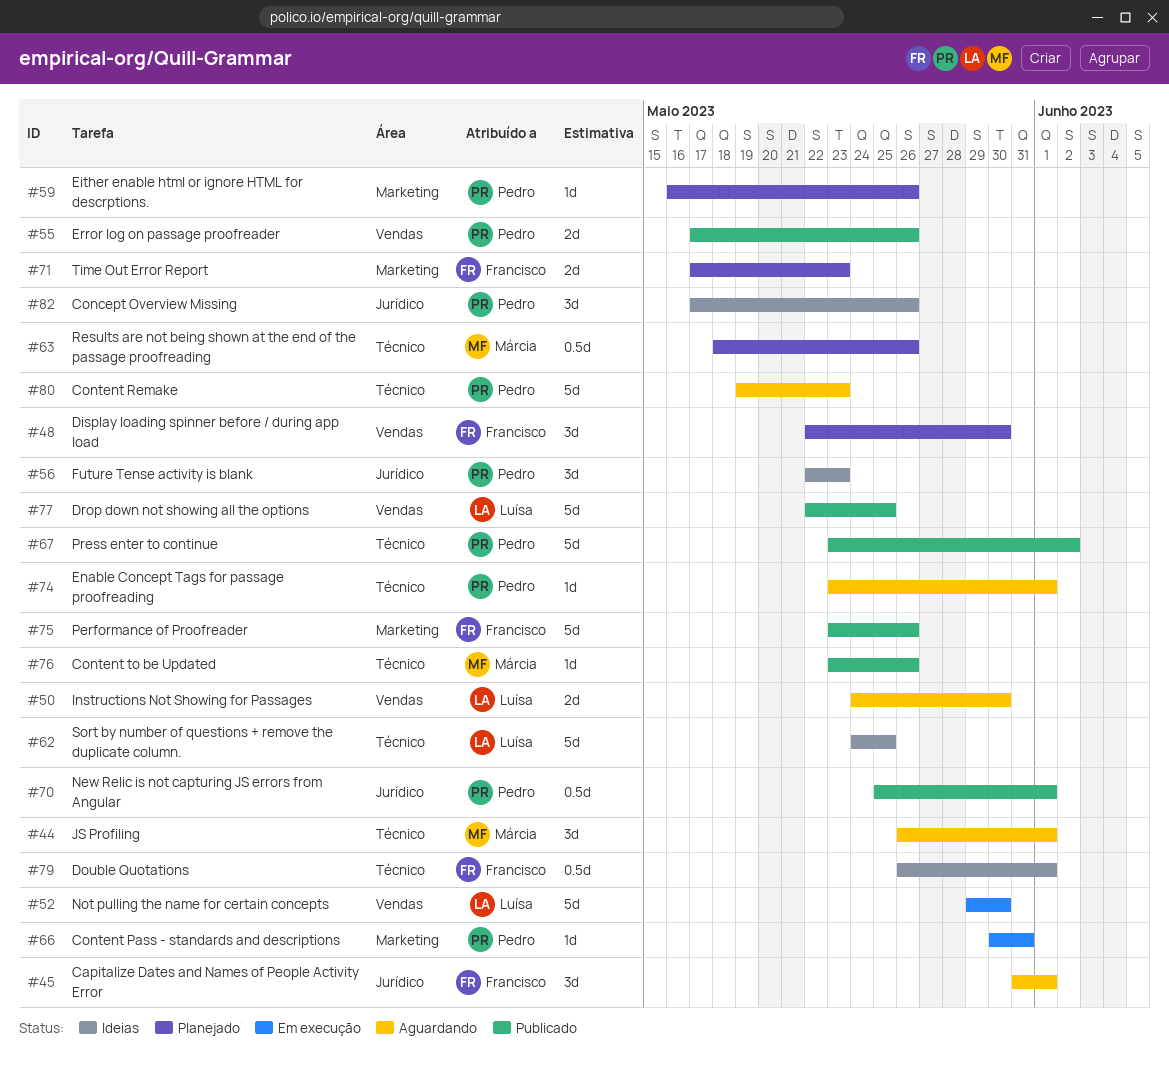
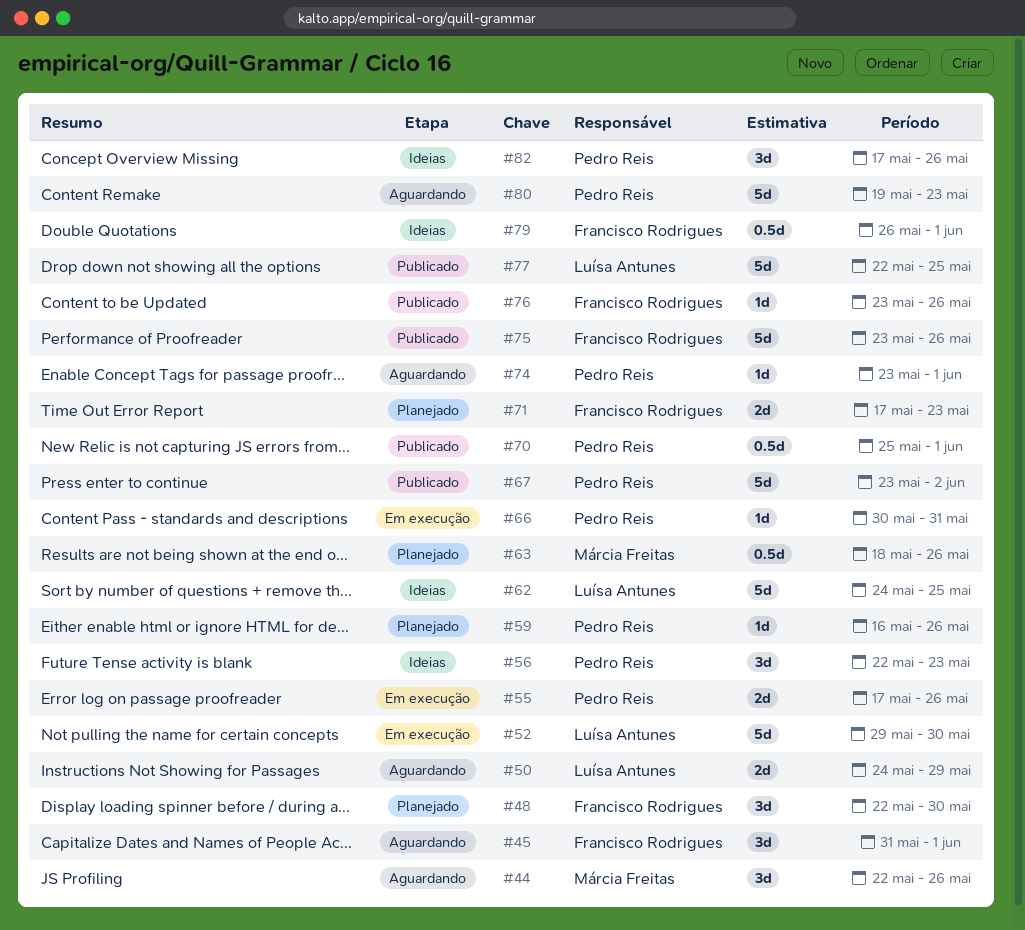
#44, start: May 26 -> May 22
#44, due: Jun 1 -> May 26
#50, due: May 30 -> May 29
#55, status: Publicado -> Em execução
#76, owner: Márcia Freitas -> Francisco Rodrigues

